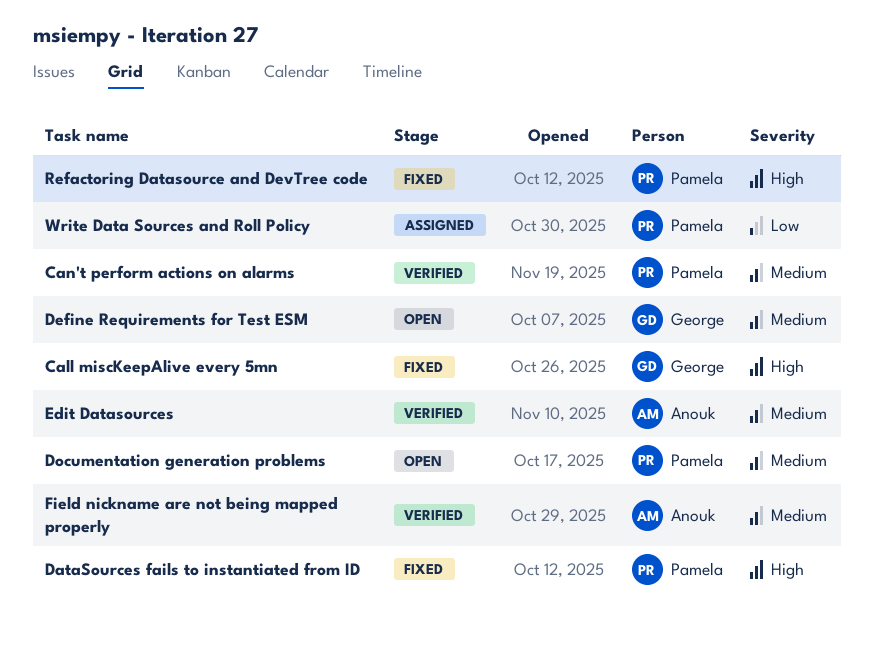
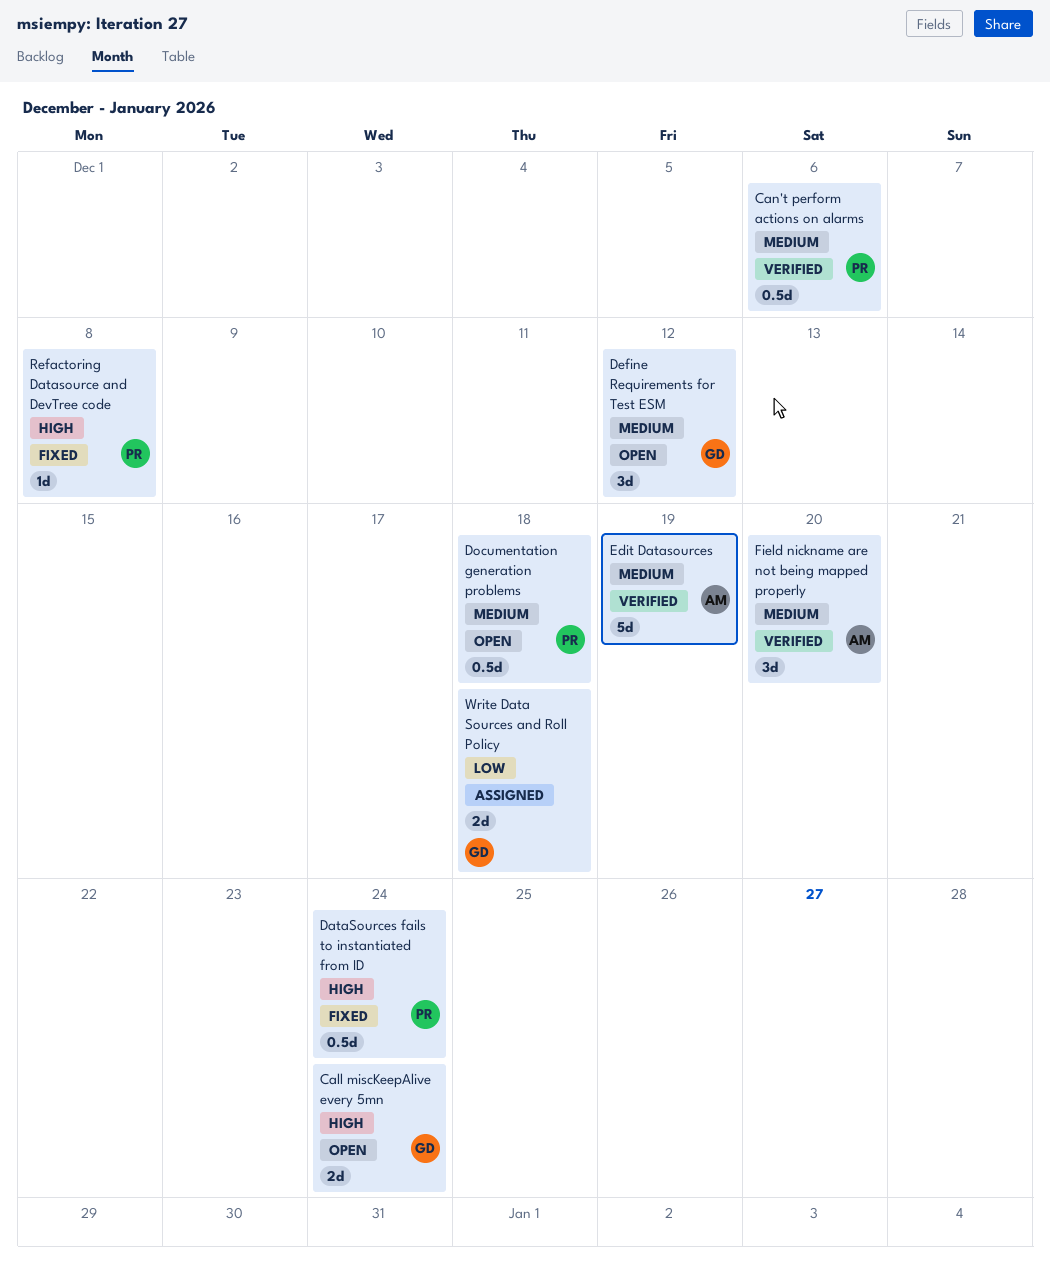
Call miscKeepAlive every 5mn, status: Fixed -> Open
Write Data Sources and Roll Policy, owner: Pamela -> George

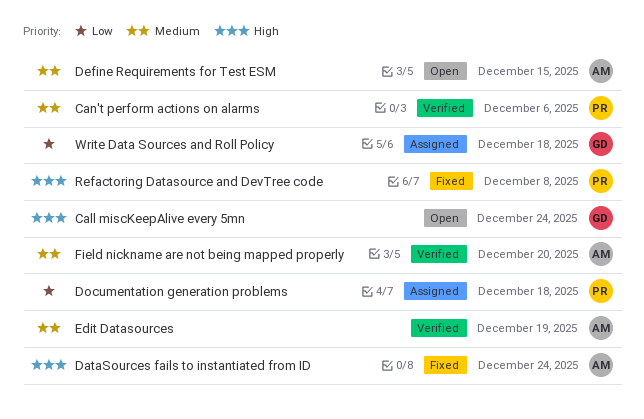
DataSources fails to instantiated from ID, owner: PR -> AM
Define Requirements for Test ESM, owner: GD -> AM
Define Requirements for Test ESM, due: Dec 12 -> Dec 15
Documentation generation problems, status: Open -> Assigned
Documentation generation problems, priority: Medium -> Low

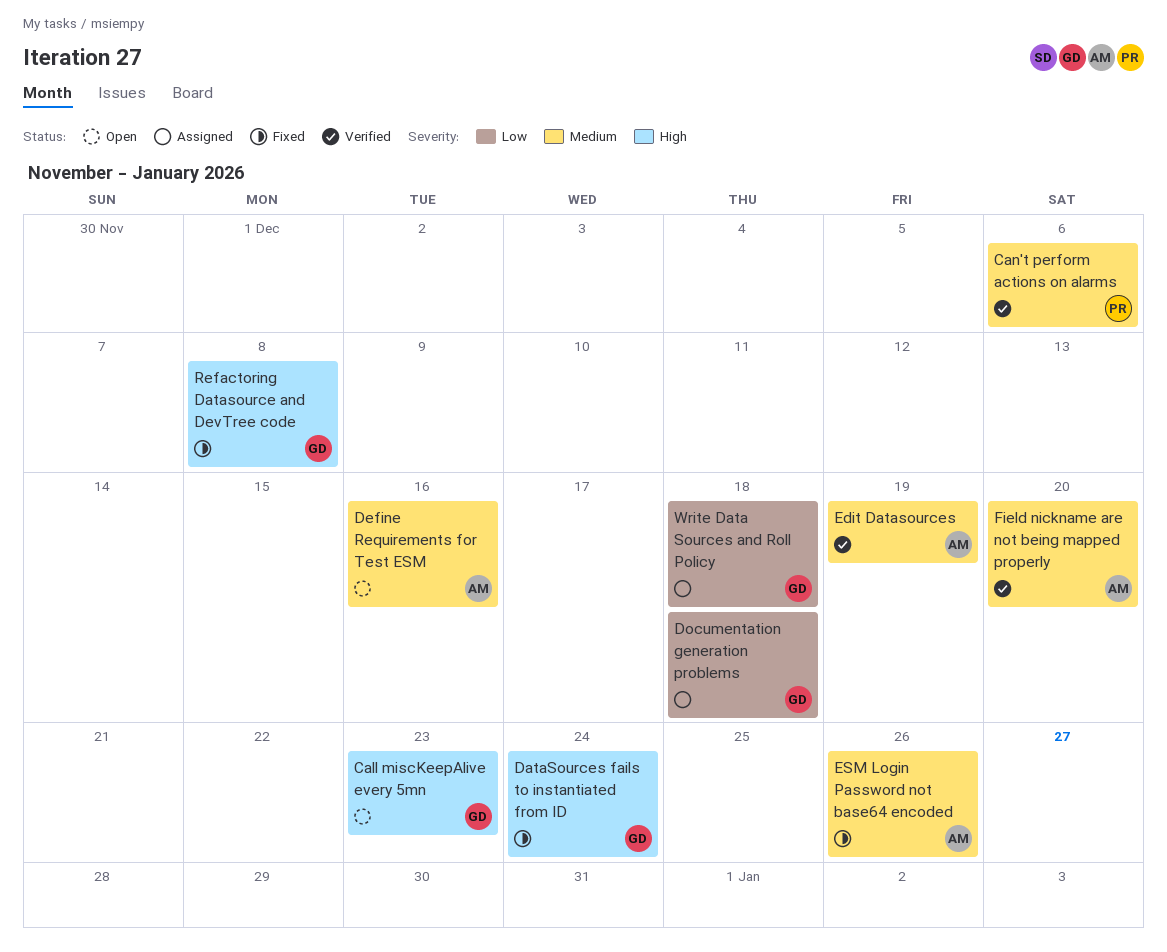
Call miscKeepAlive every 5mn, due: Dec 24 -> Dec 23
DataSources fails to instantiated from ID, owner: AM -> GD
Define Requirements for Test ESM, due: Dec 15 -> Dec 16
Documentation generation problems, owner: PR -> GD
ESM Login Password not base64 encoded: none -> present
Refactoring Datasource and DevTree code, owner: PR -> GD

